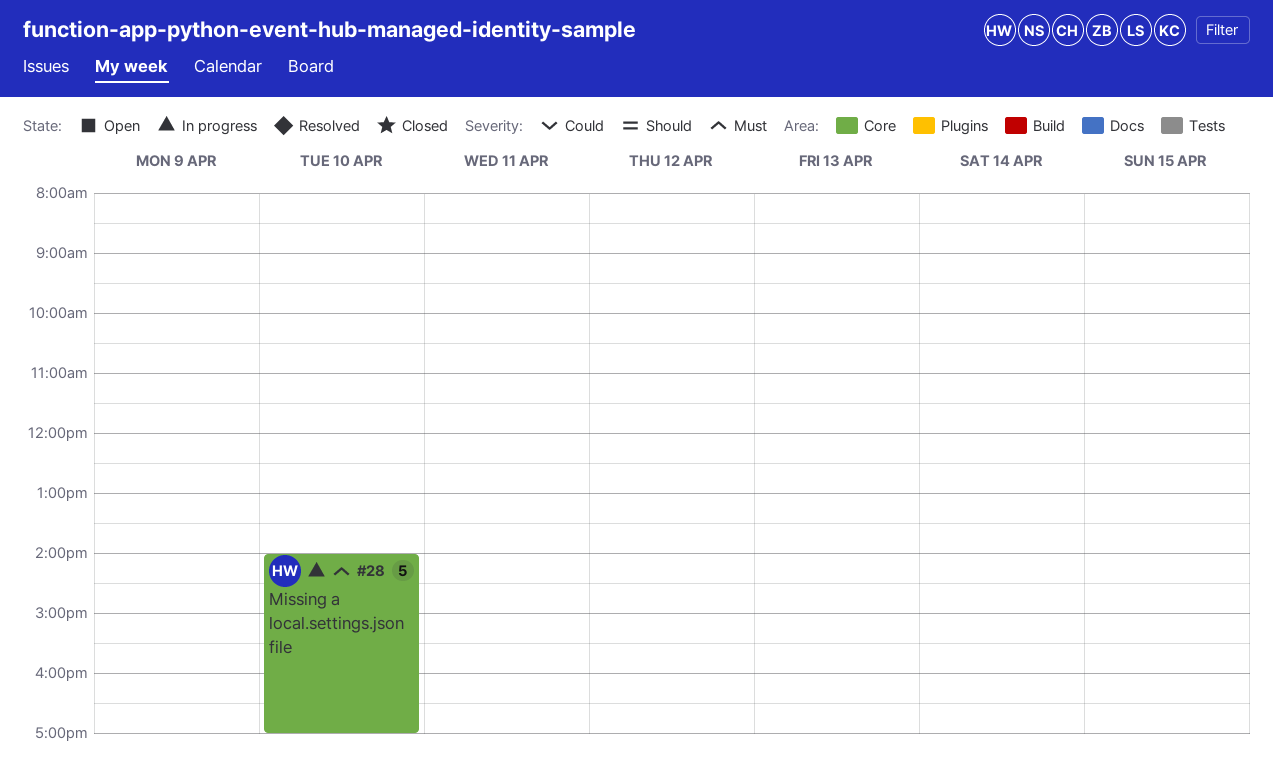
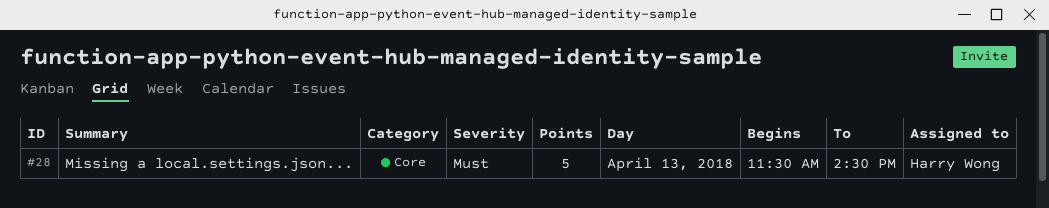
#28, day: Apr 10 -> Apr 13
#28, begins: 14:00 -> 11:30
#28, ends: 17:00 -> 14:30

